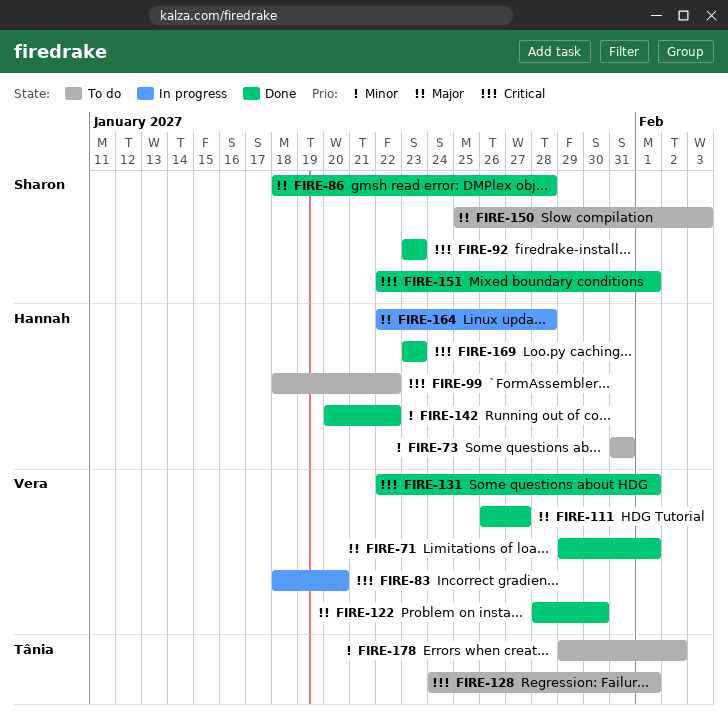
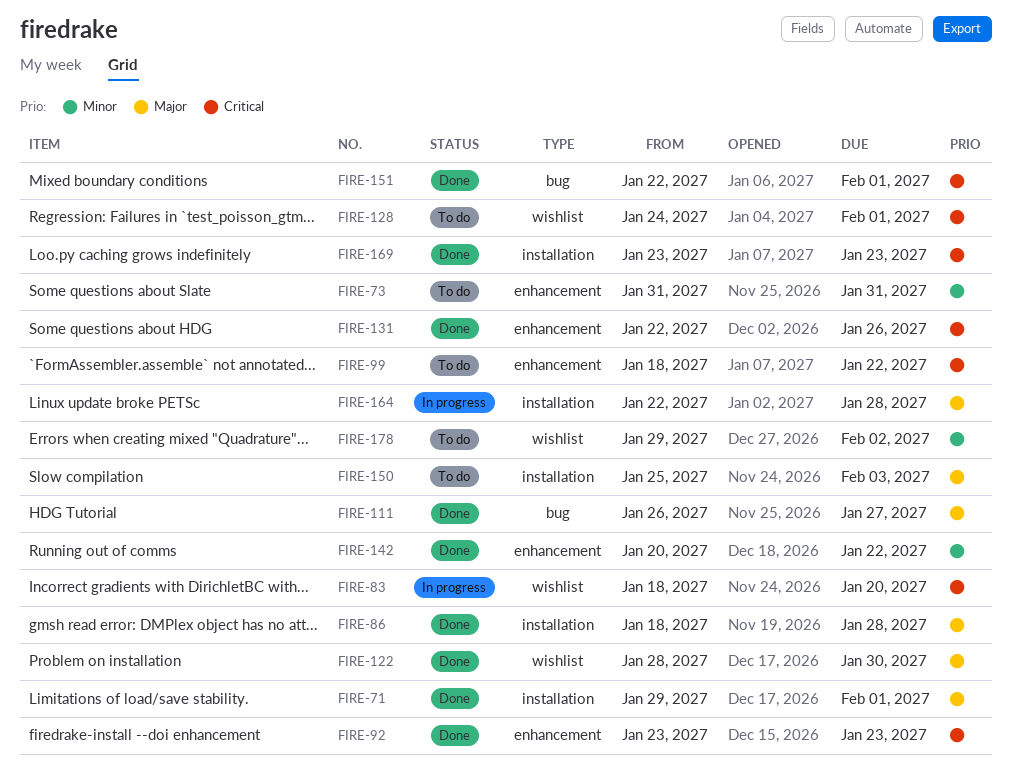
FIRE-131, due: Feb 1 -> Jan 26

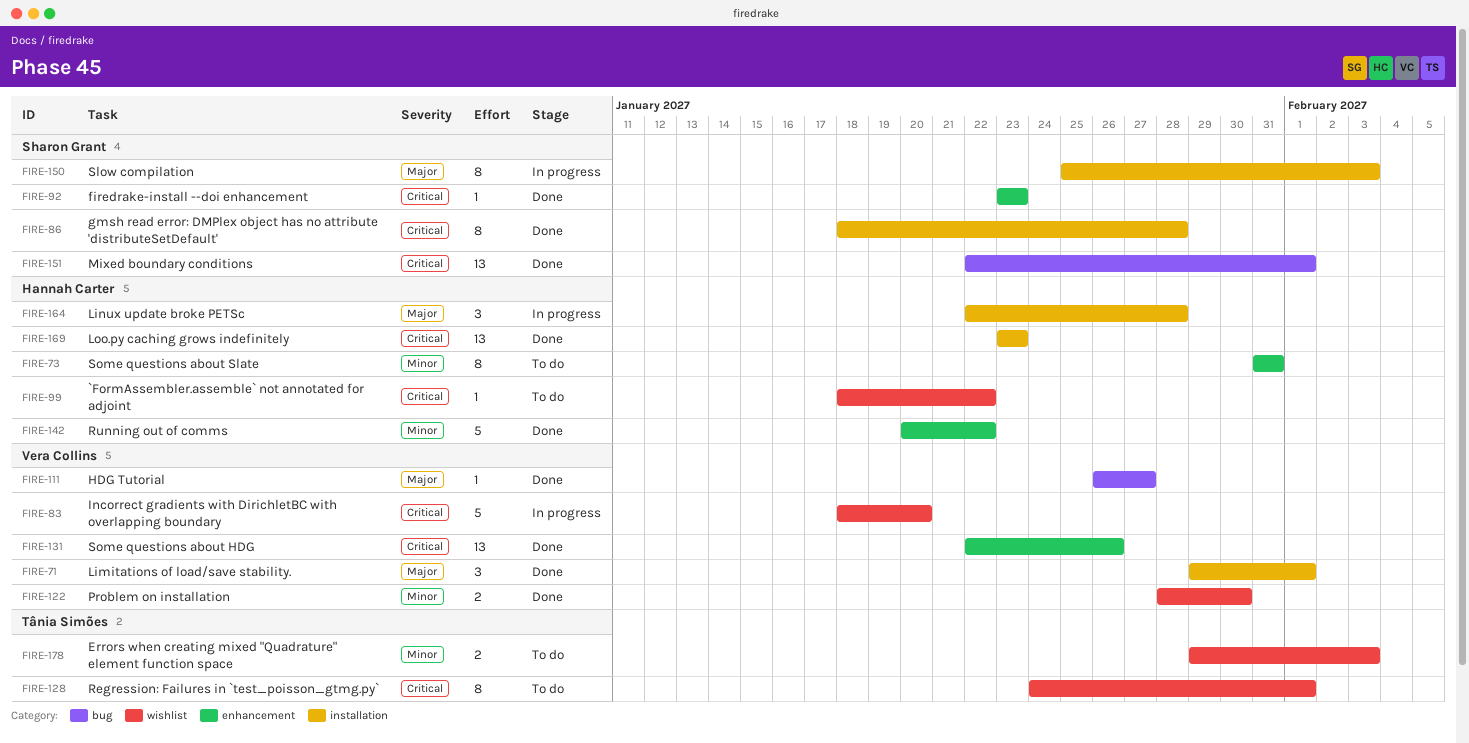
FIRE-86, priority: Major -> Critical
FIRE-99, label: enhancement -> wishlist
FIRE-122, priority: Major -> Minor
FIRE-150, status: To do -> In progress
FIRE-178, due: Feb 2 -> Feb 3

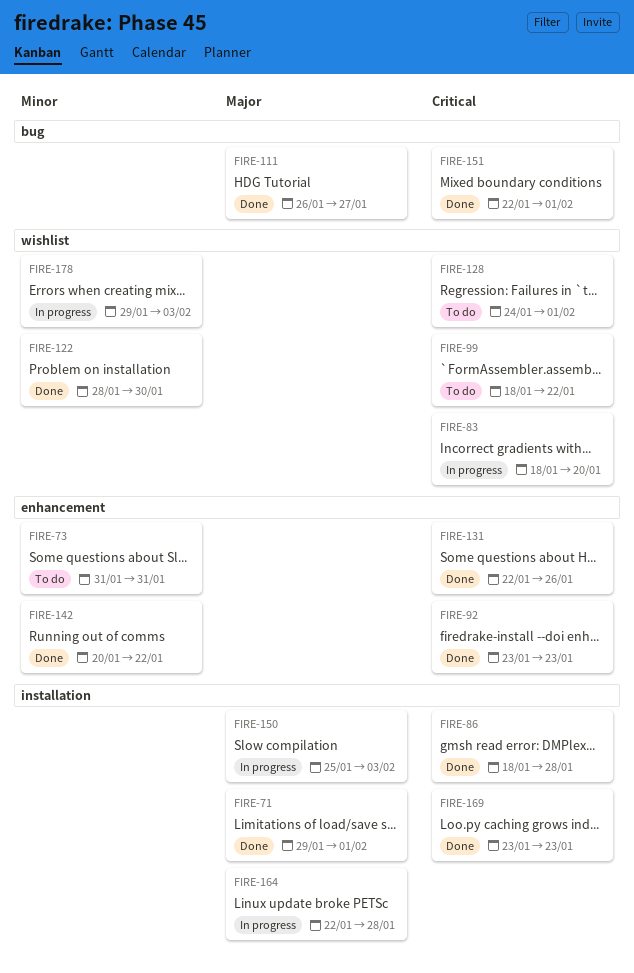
FIRE-178, status: To do -> In progress

